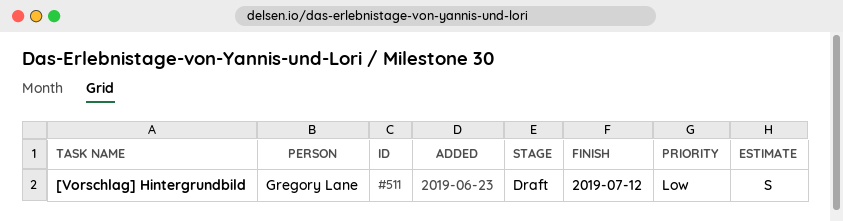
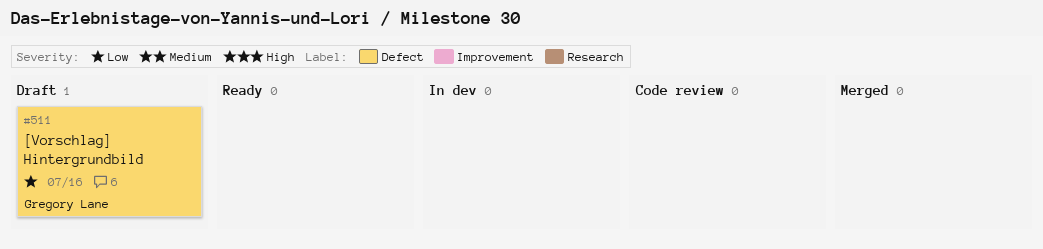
#511, due: Jul 12 -> Jul 16

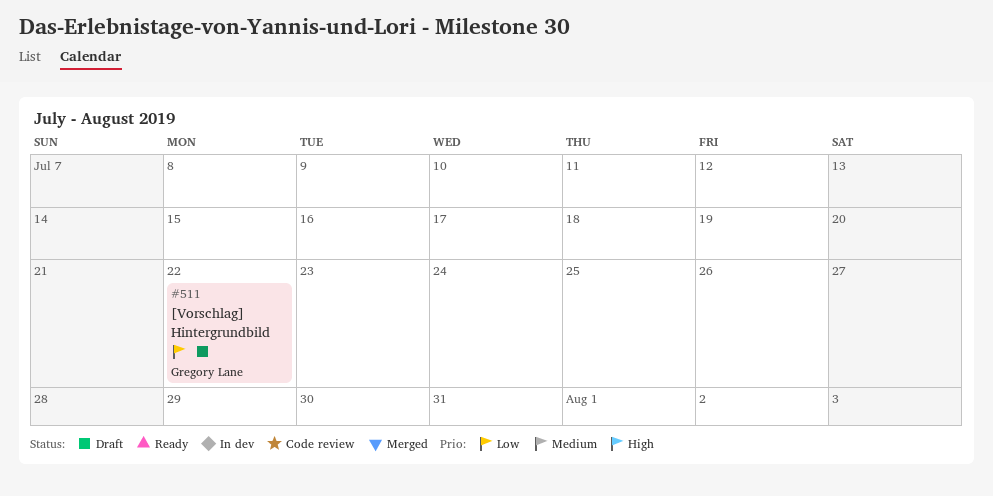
#511, due: Jul 16 -> Jul 22

